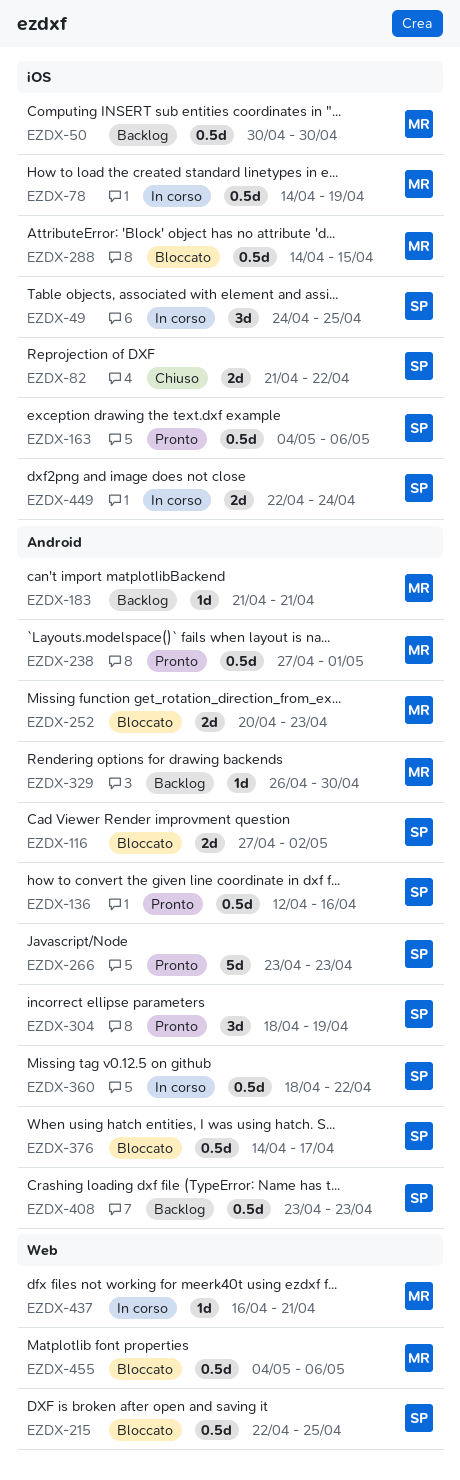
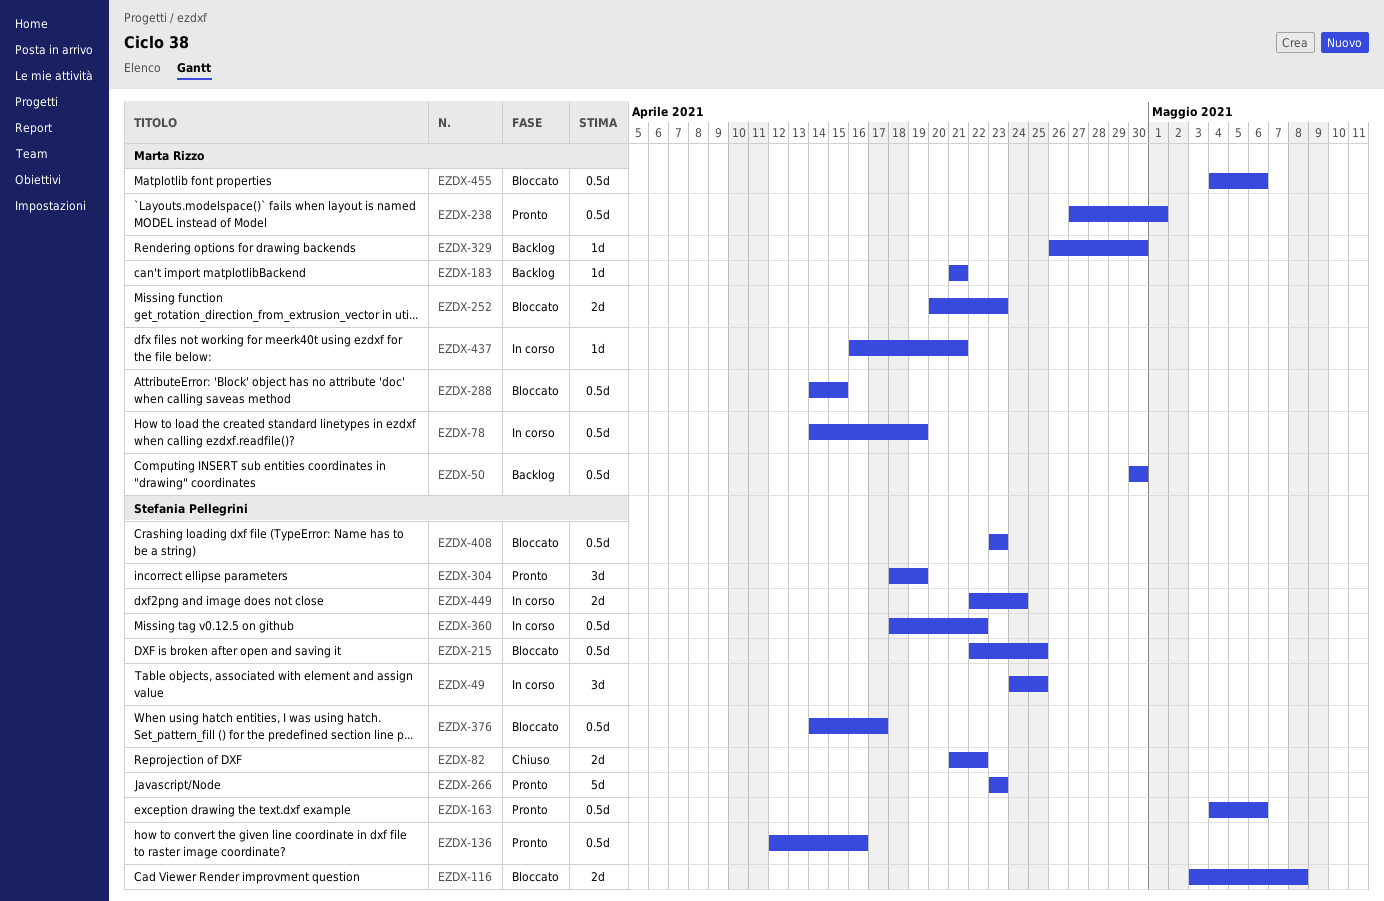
EZDX-116, start: Apr 27 -> May 3
EZDX-116, due: May 2 -> May 8
EZDX-408, status: Backlog -> Bloccato

